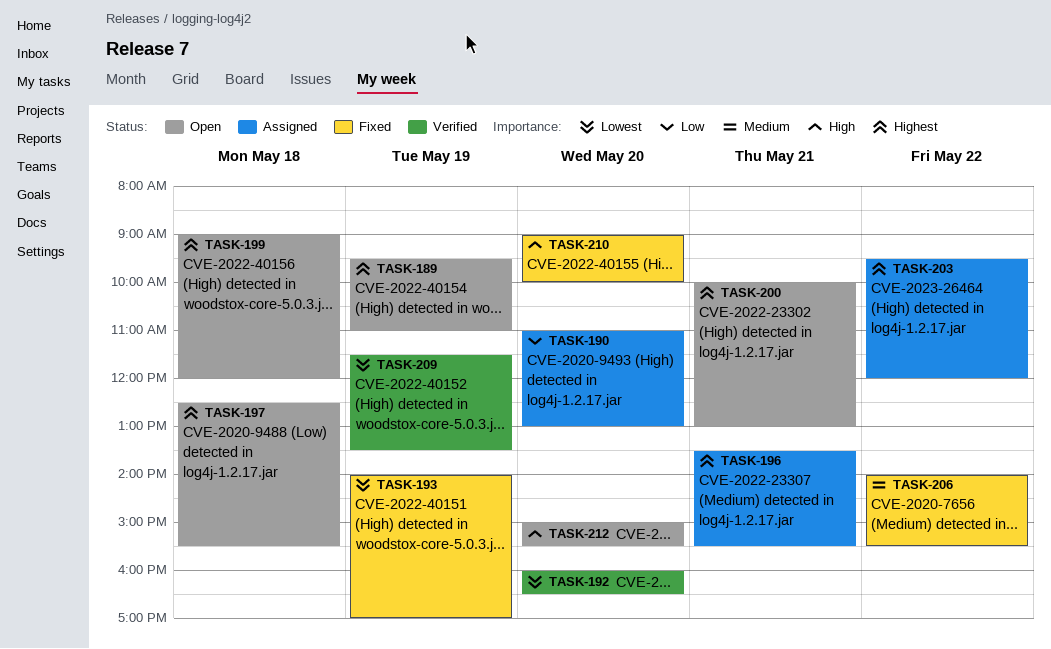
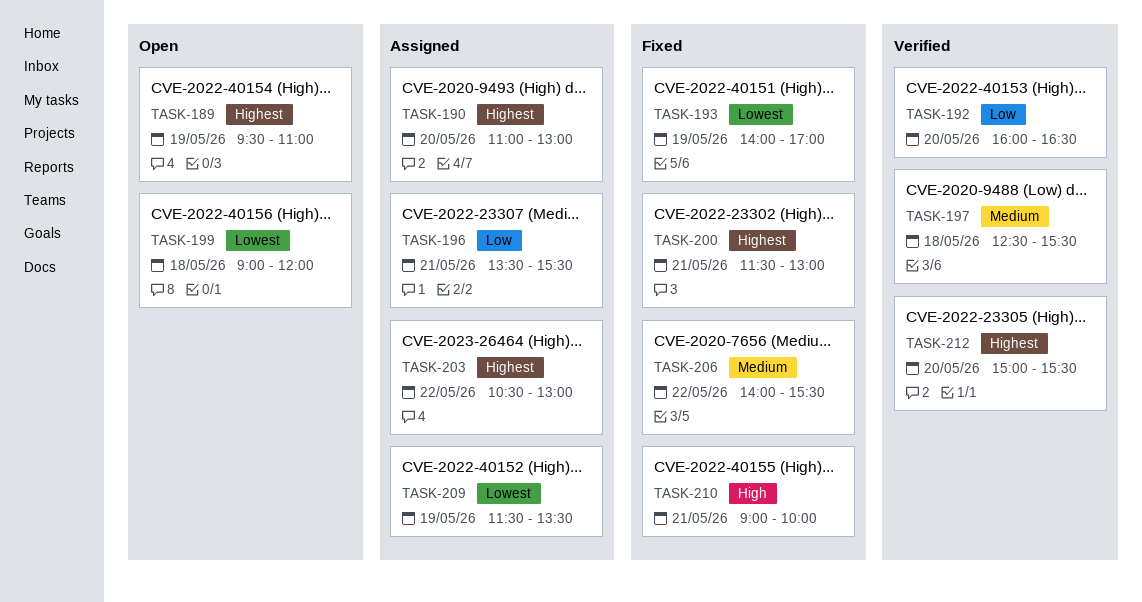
TASK-190, priority: Low -> Highest
TASK-192, priority: Lowest -> Low
TASK-196, priority: Highest -> Low
TASK-197, status: Open -> Verified
TASK-197, priority: Highest -> Medium
TASK-199, priority: Highest -> Lowest
TASK-200, status: Open -> Fixed
TASK-200, begins: 10:00 -> 11:30
TASK-203, begins: 09:30 -> 10:30
TASK-203, ends: 12:00 -> 13:00
TASK-209, status: Verified -> Assigned
TASK-210, day: May 20 -> May 21
TASK-212, status: Open -> Verified
TASK-212, priority: High -> Highest

